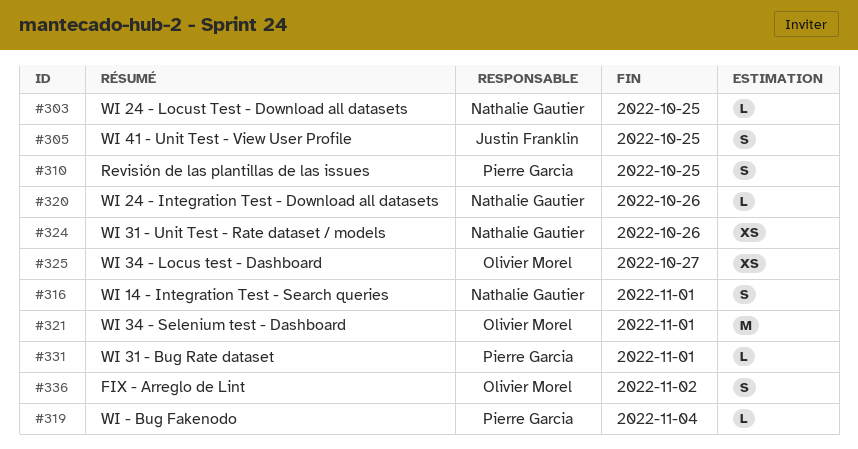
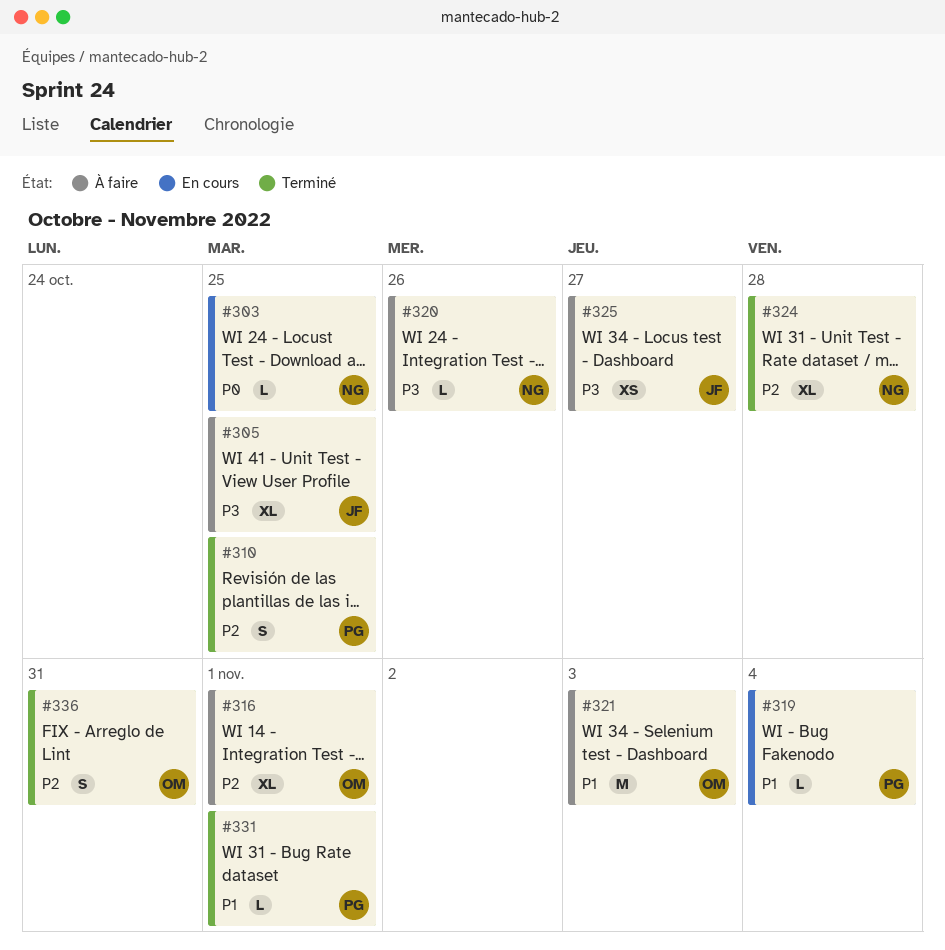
#305, estimate: S -> XL
#316, owner: Nathalie Gautier -> Olivier Morel
#316, estimate: S -> XL
#321, due: Nov 1 -> Nov 3
#324, estimate: XS -> XL
#324, due: Oct 26 -> Oct 28
#325, owner: Olivier Morel -> Justin Franklin
#336, due: Nov 2 -> Oct 31

